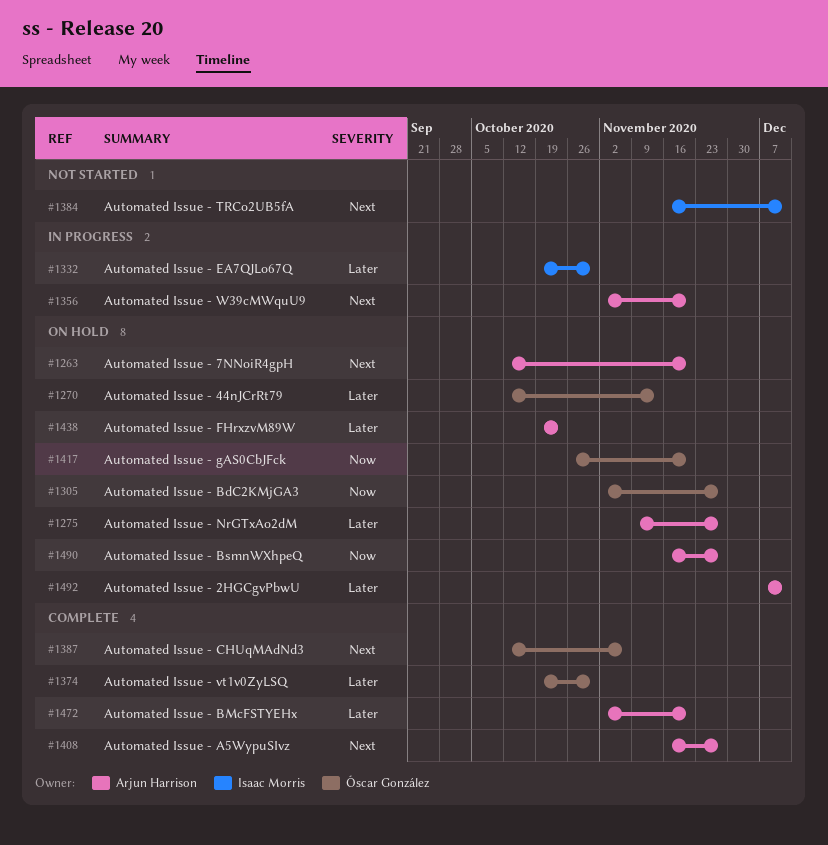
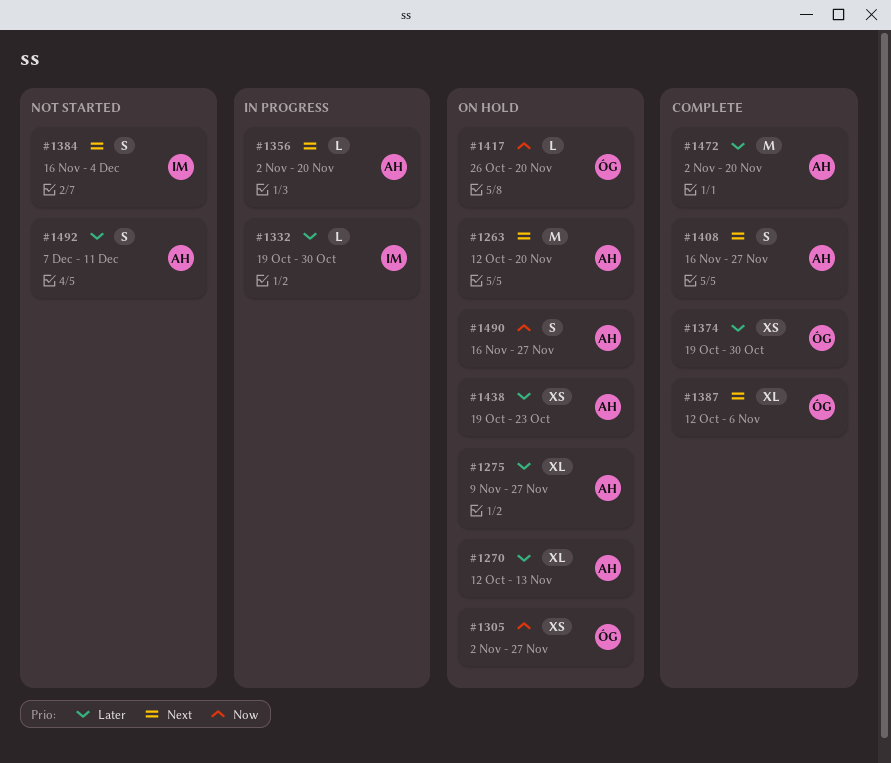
#1270, owner: Óscar González -> Arjun Harrison
#1384, due: Dec 11 -> Dec 4
#1492, status: On hold -> Not started

